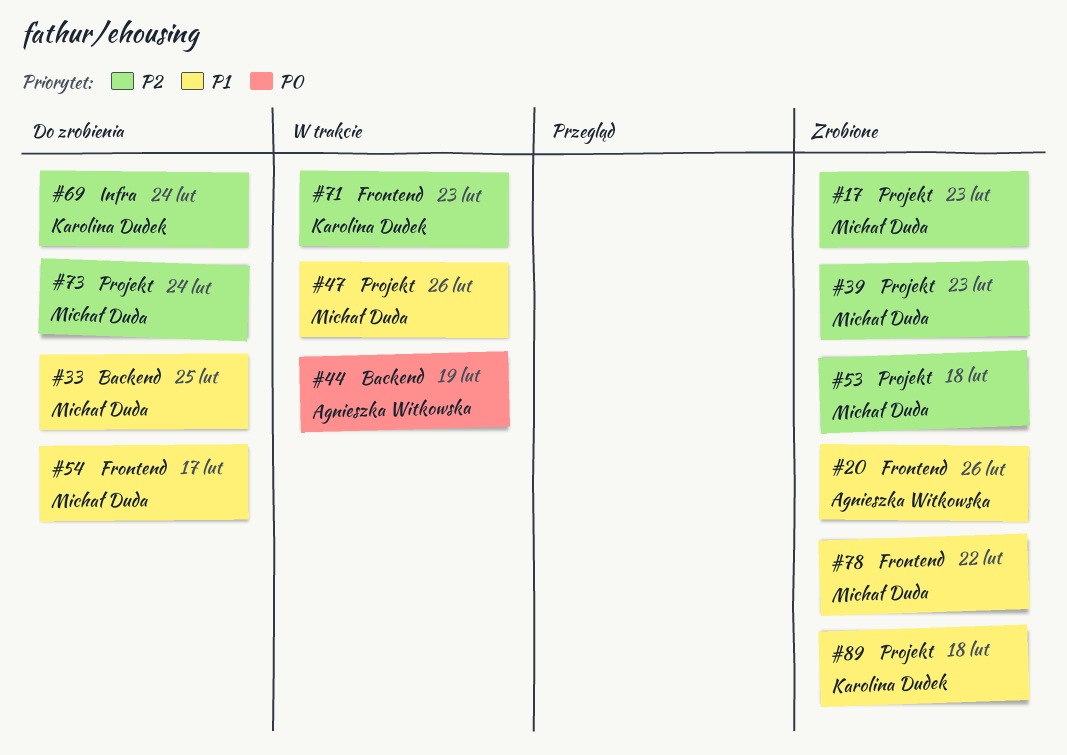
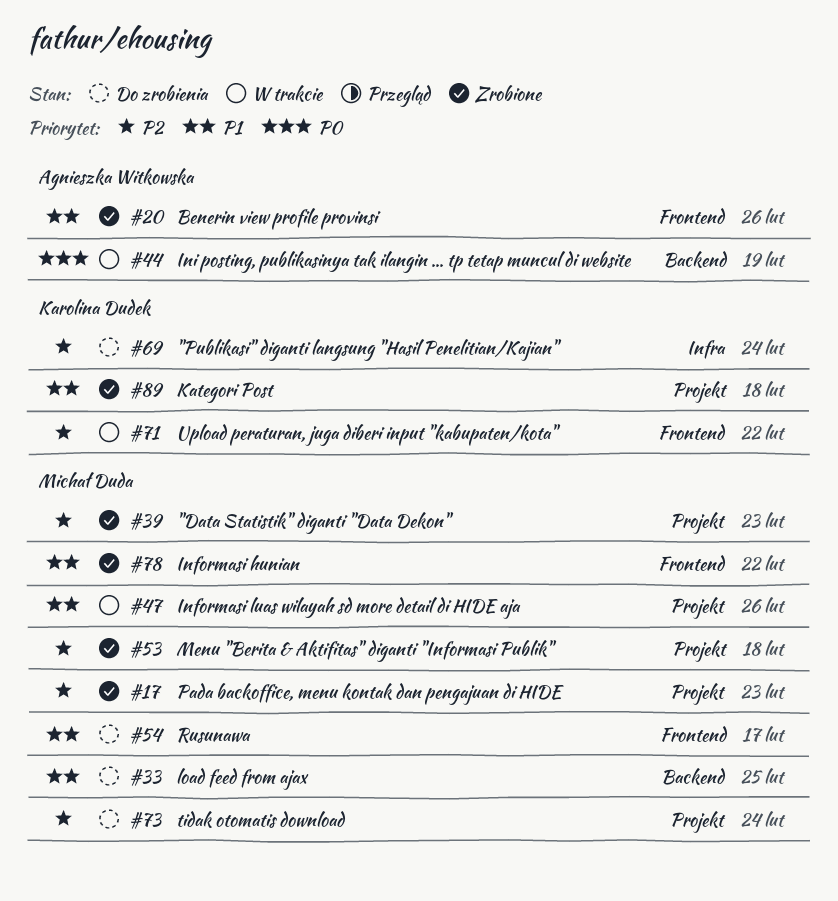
#71, due: Feb 23 -> Feb 22

